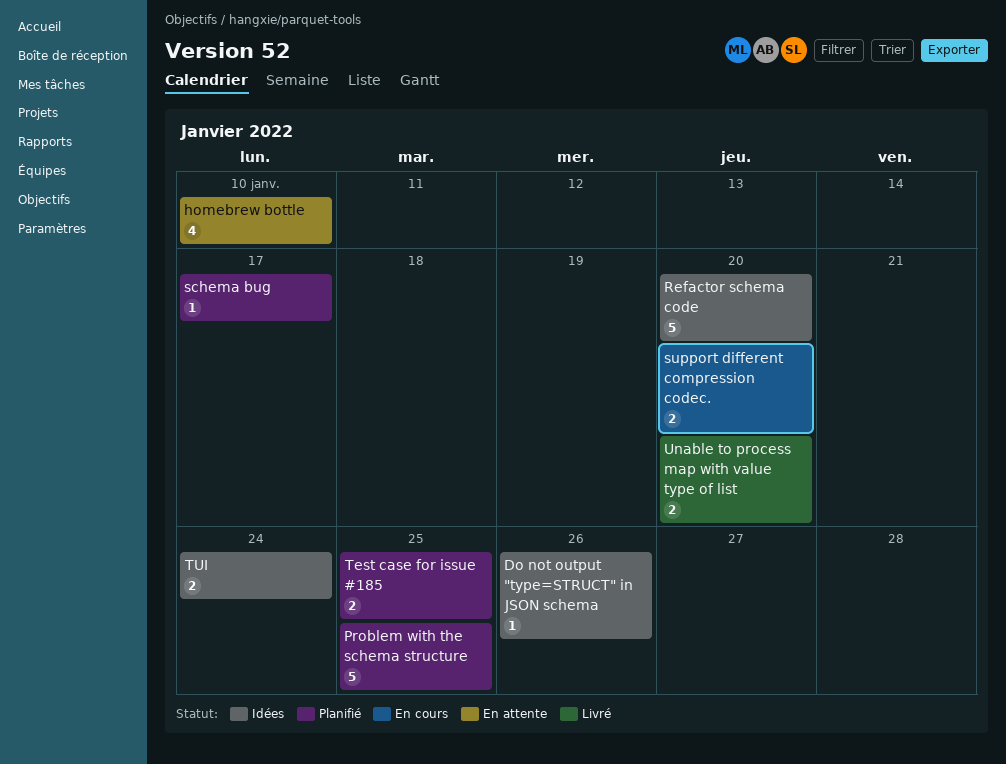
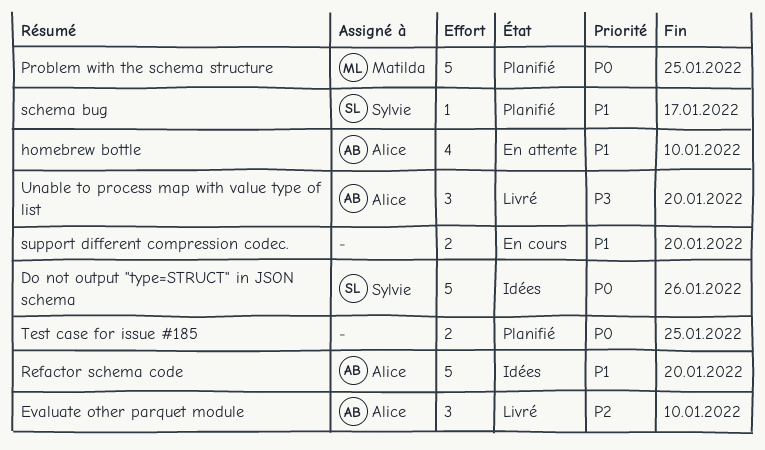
Do not output "type=STRUCT" in JSON schema, estimate: 1 -> 5
Evaluate other parquet module: none -> present
TUI: present -> none
Unable to process map with value type of list, estimate: 2 -> 3

